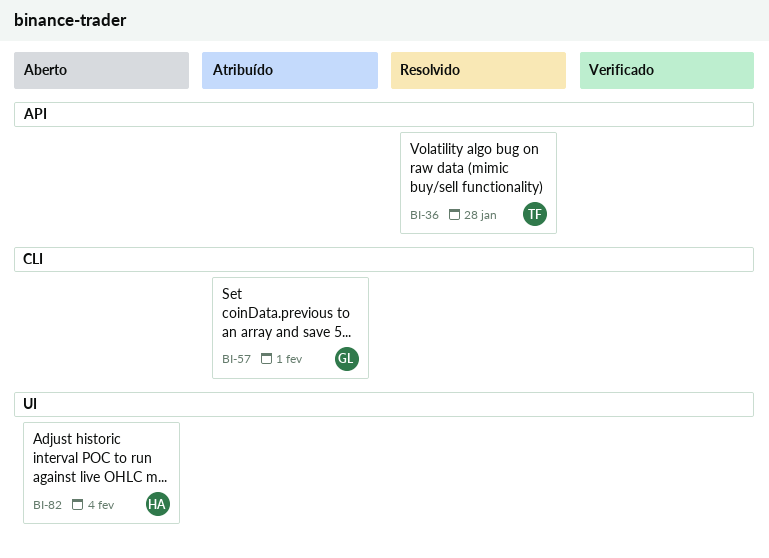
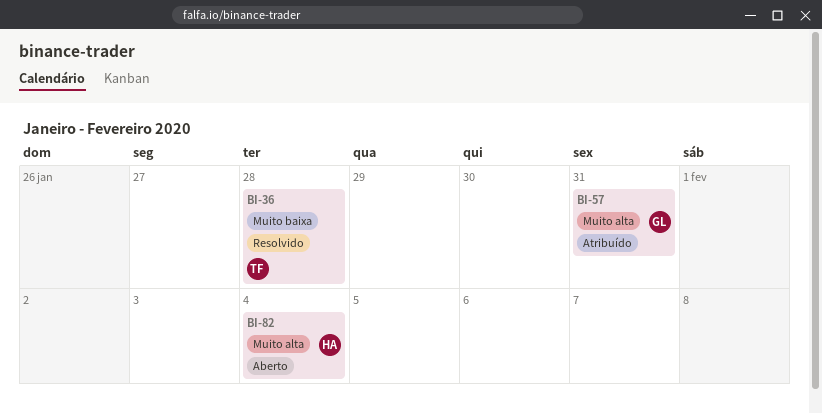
BI-57, due: Feb 1 -> Jan 31

